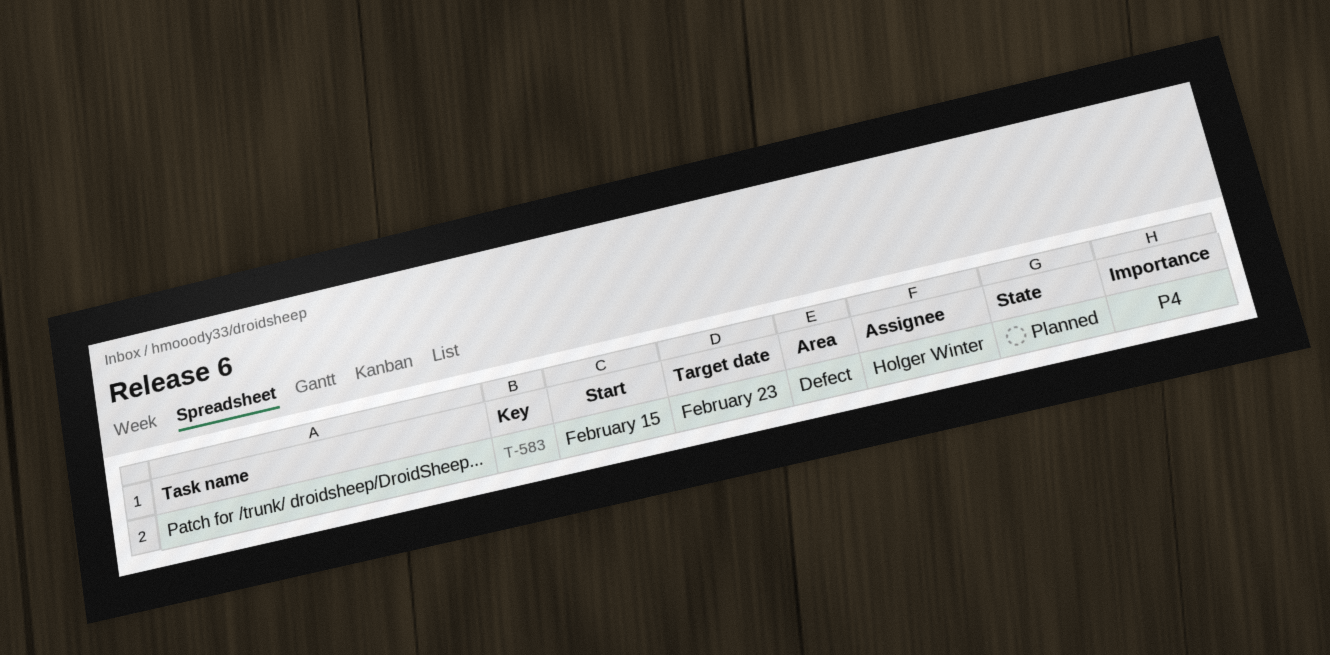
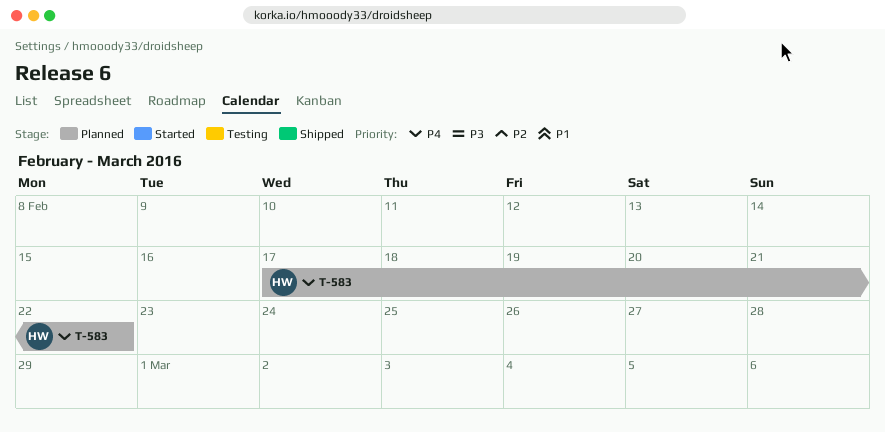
T-583, start: Feb 15 -> Feb 17
T-583, due: Feb 23 -> Feb 22

